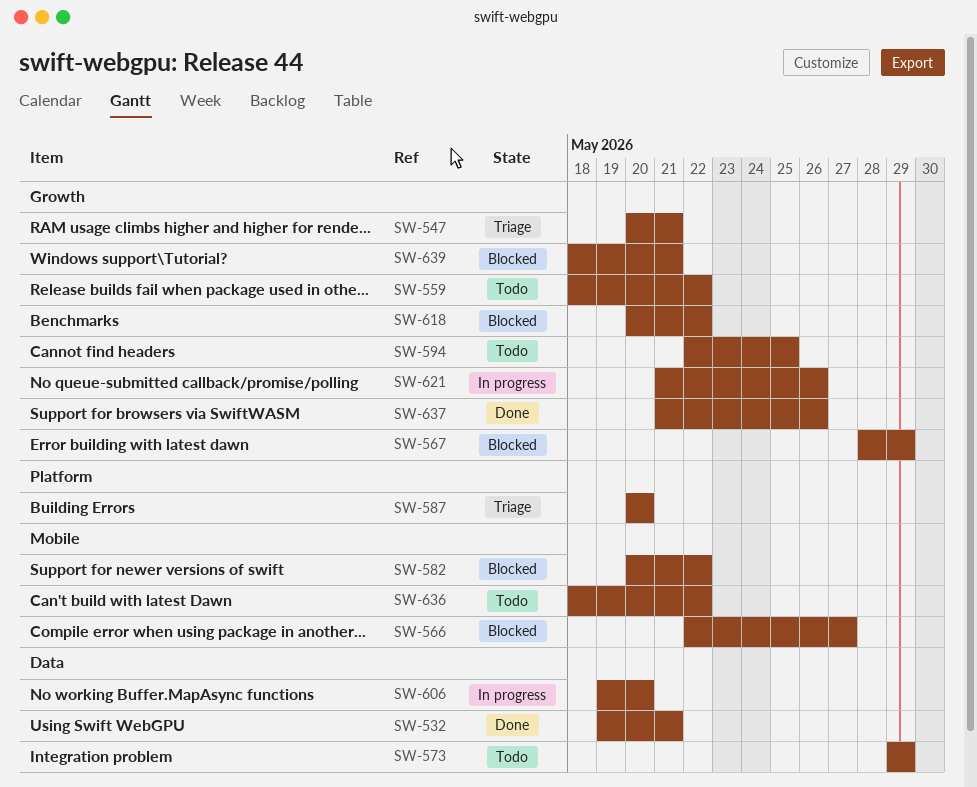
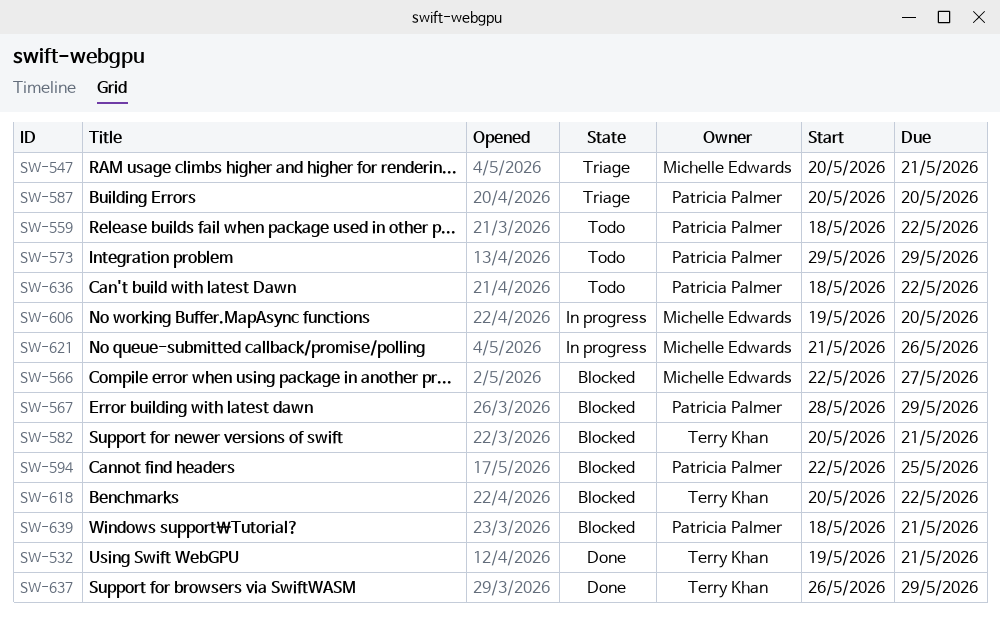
SW-582, due: May 22 -> May 21
SW-594, status: Todo -> Blocked
SW-637, start: May 21 -> May 26
SW-637, due: May 26 -> May 29

